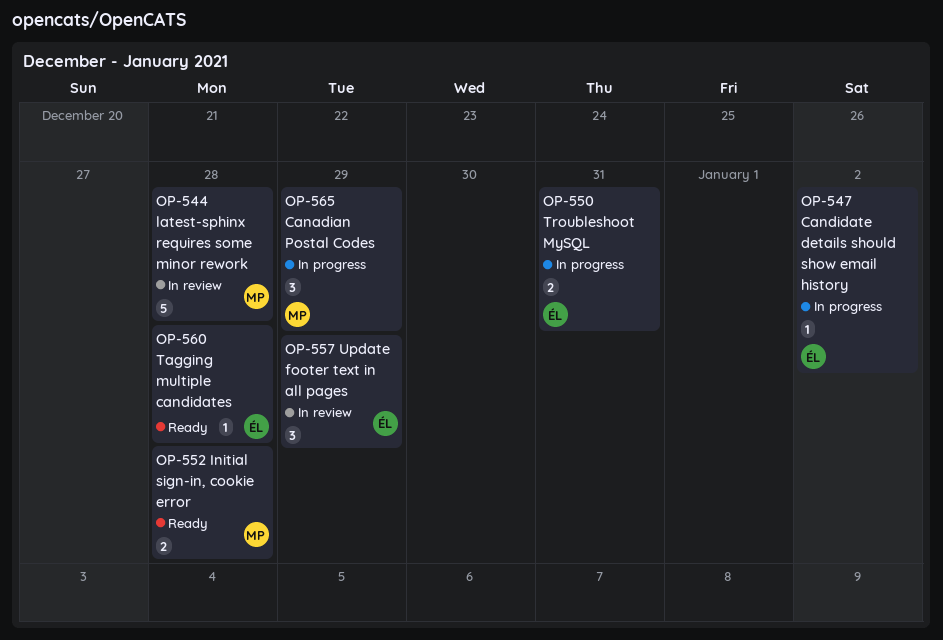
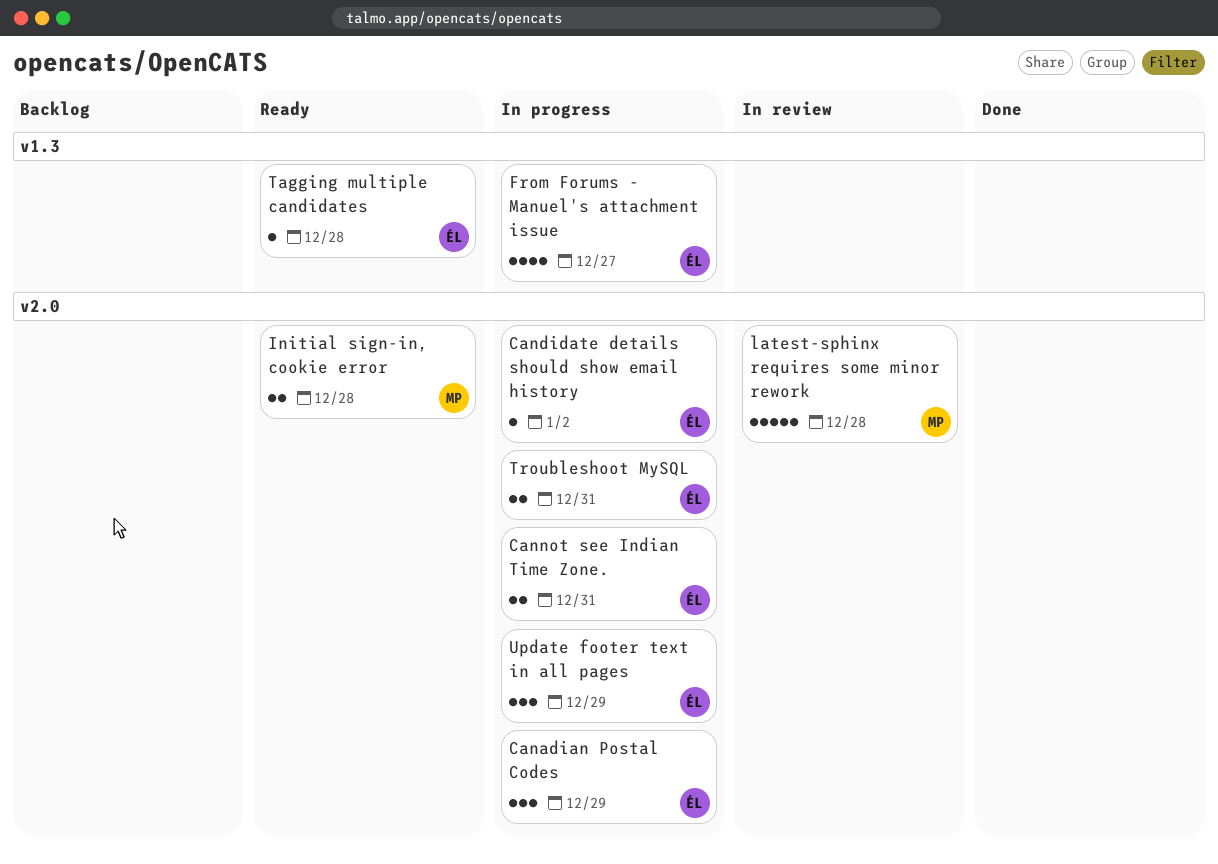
Canadian Postal Codes, owner: MP -> ÉL
Cannot see Indian Time Zone.: none -> present
From Forums - Manuel's attachment issue: none -> present
Update footer text in all pages, status: In review -> In progress

